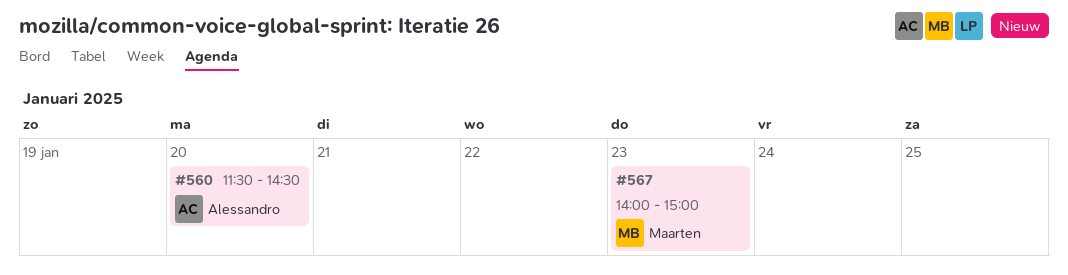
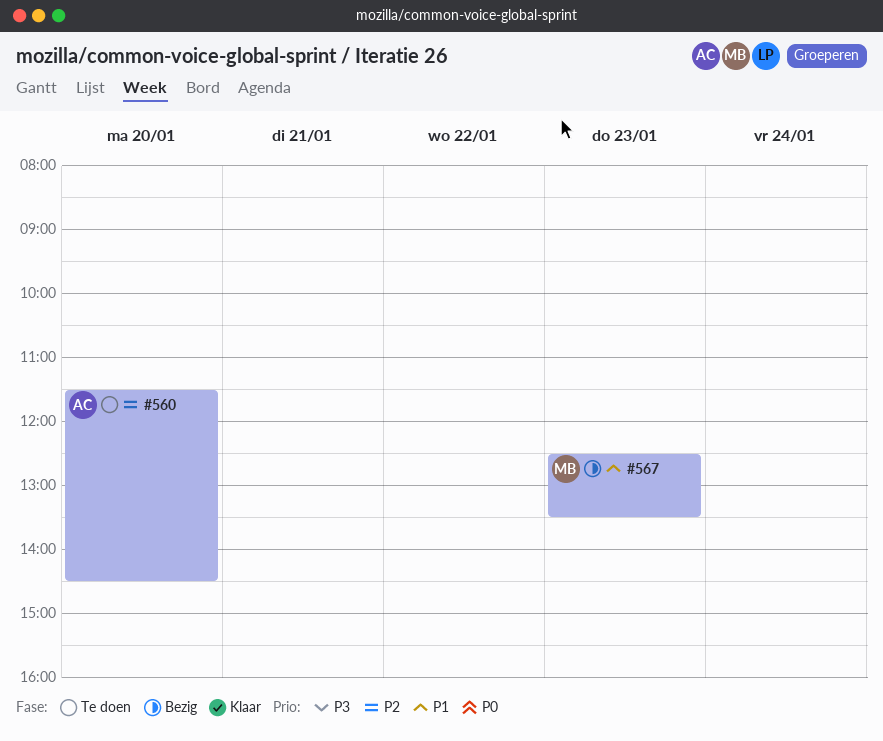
#567, begins: 14:00 -> 12:30
#567, ends: 15:00 -> 13:30

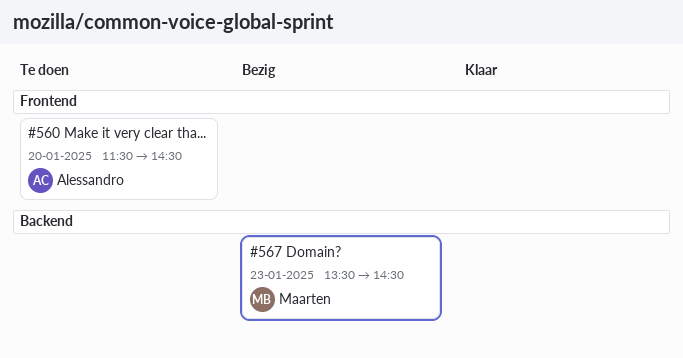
#567, begins: 12:30 -> 13:30
#567, ends: 13:30 -> 14:30

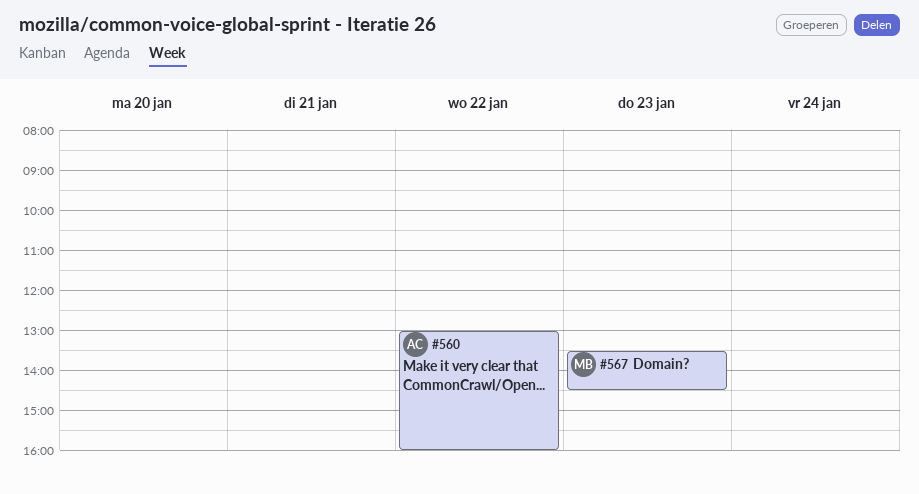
#560, day: Jan 20 -> Jan 22
#560, begins: 11:30 -> 13:00
#560, ends: 14:30 -> 16:00

